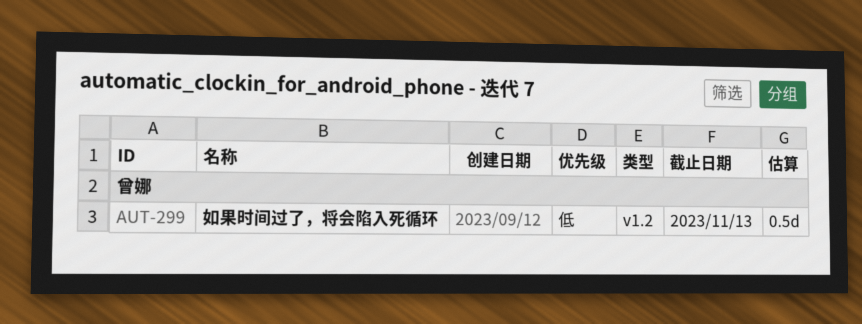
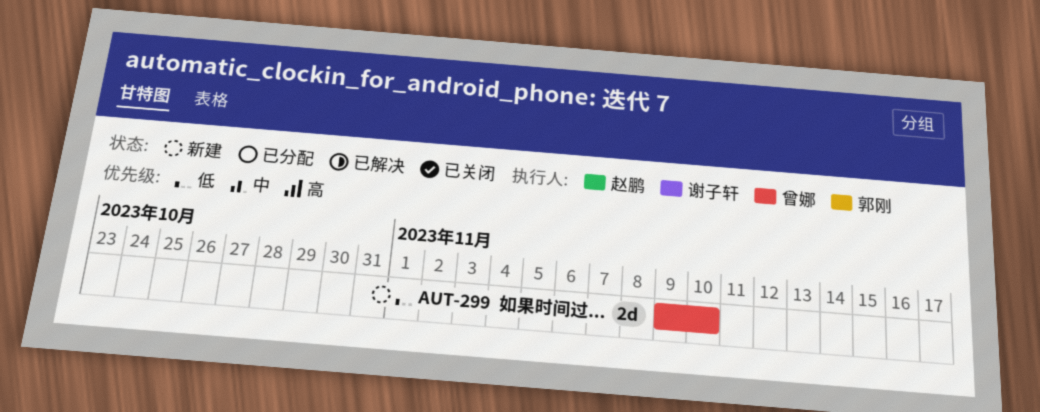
AUT-299, estimate: 0.5d -> 2d
AUT-299, due: Nov 13 -> Nov 10

